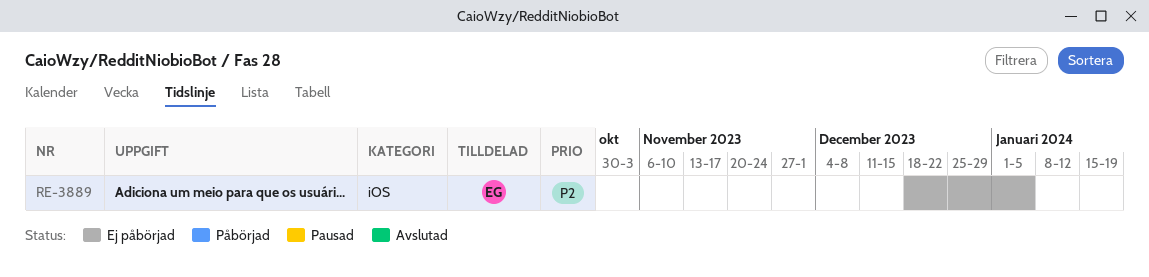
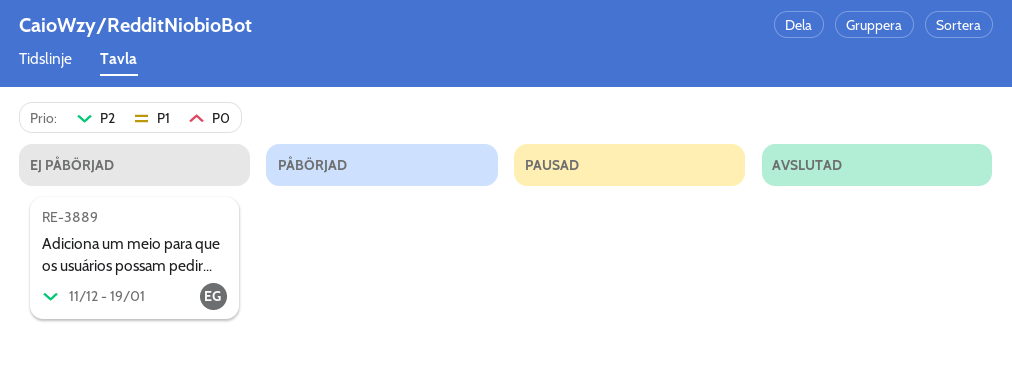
RE-3889, start: Dec 18 -> Dec 11
RE-3889, due: Jan 5 -> Jan 19

